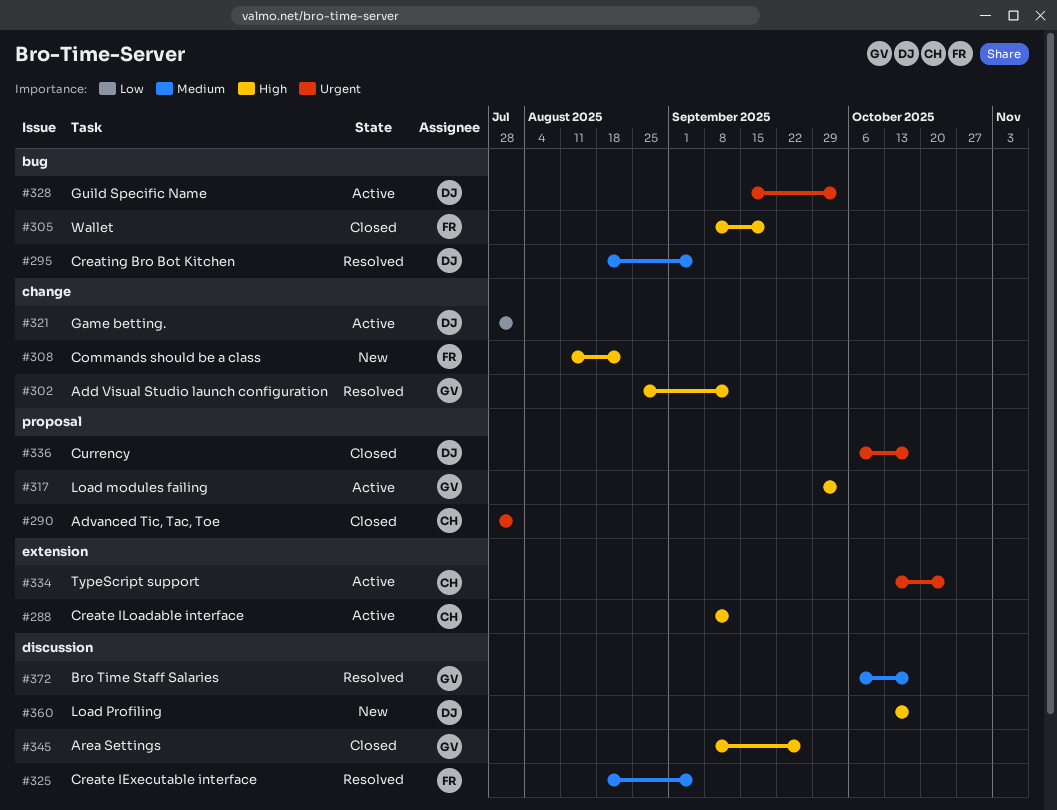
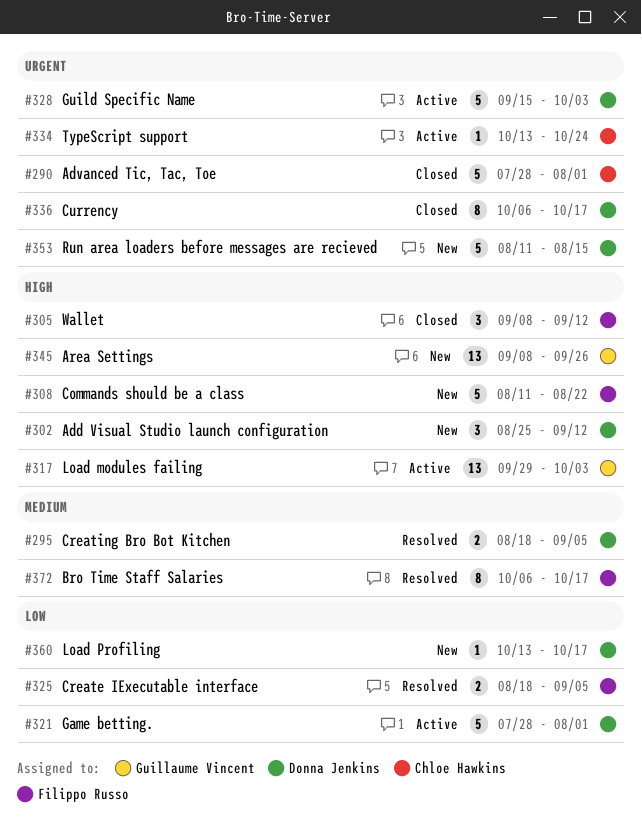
#288: present -> none
#302, status: Resolved -> New
#302, owner: Guillaume Vincent -> Donna Jenkins
#305, due: Sep 19 -> Sep 12
#325, priority: Medium -> Low
#345, status: Closed -> New
#353: none -> present
#360, priority: High -> Low
#372, owner: Guillaume Vincent -> Filippo Russo

